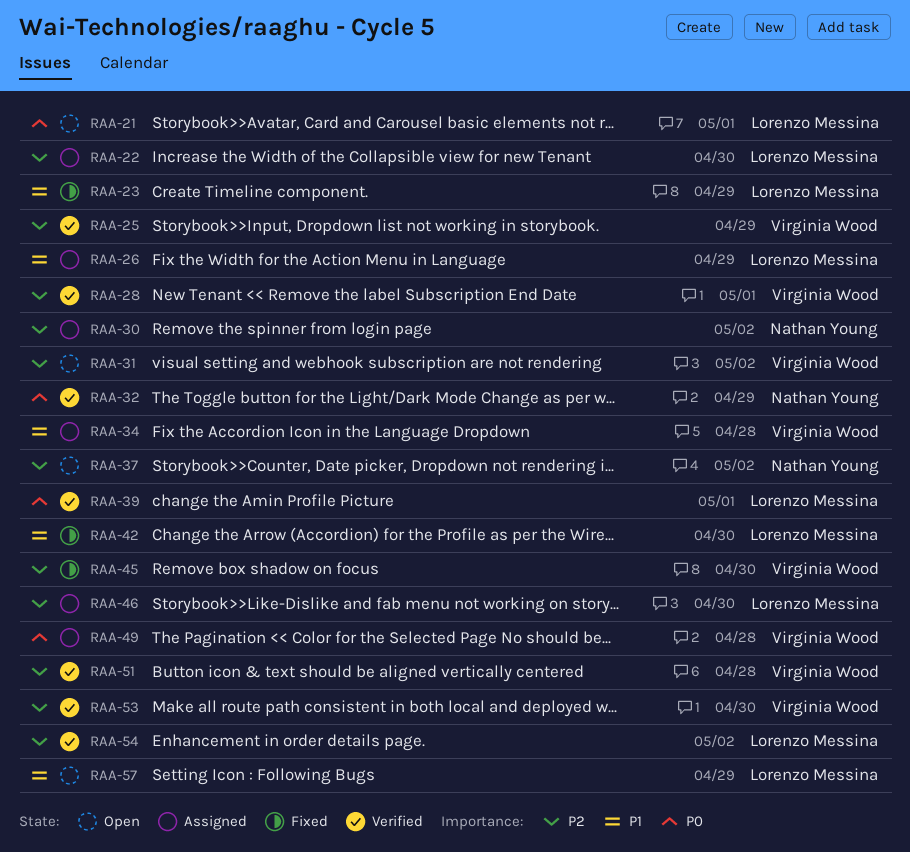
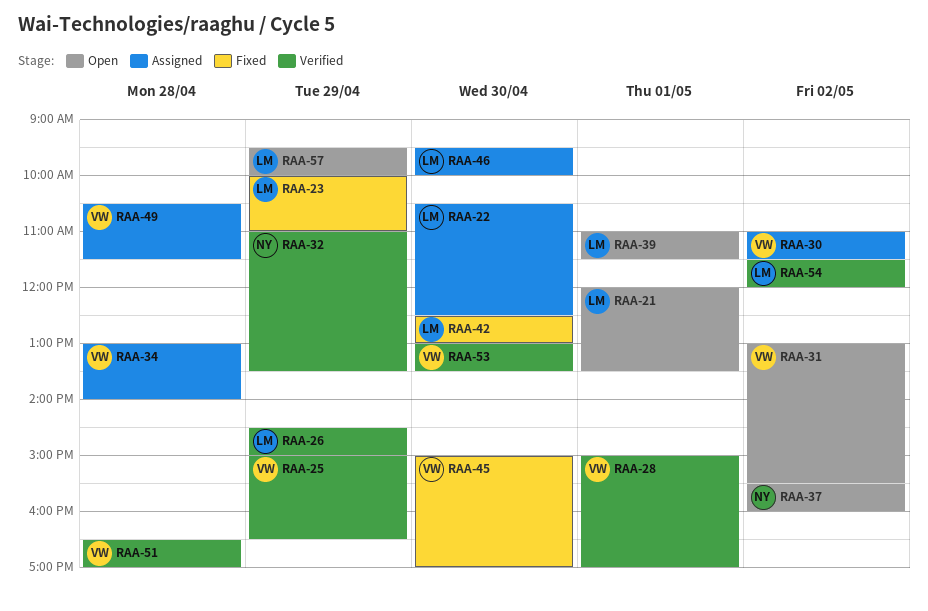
RAA-26, status: Assigned -> Verified
RAA-30, owner: Nathan Young -> Virginia Wood
RAA-39, status: Verified -> Open

